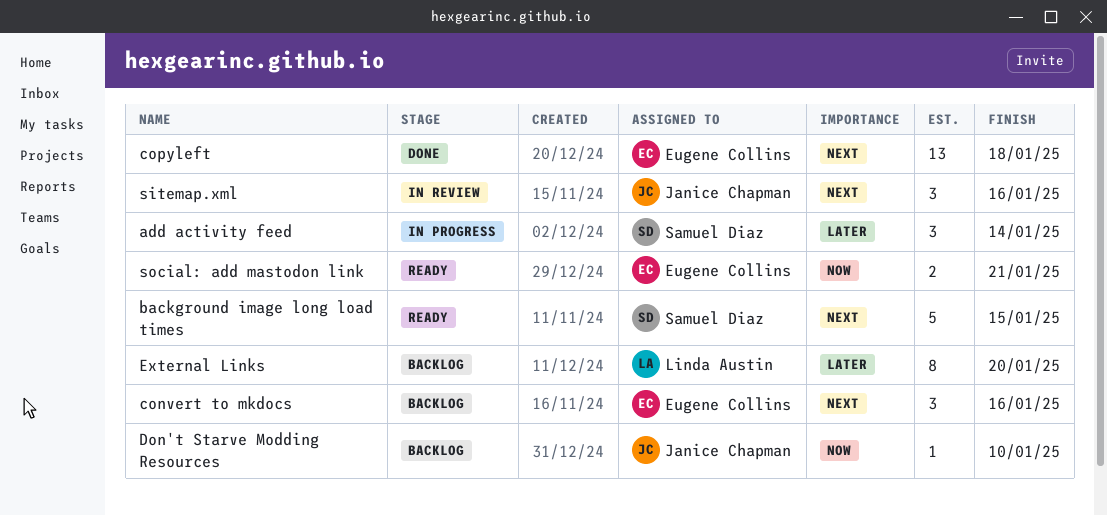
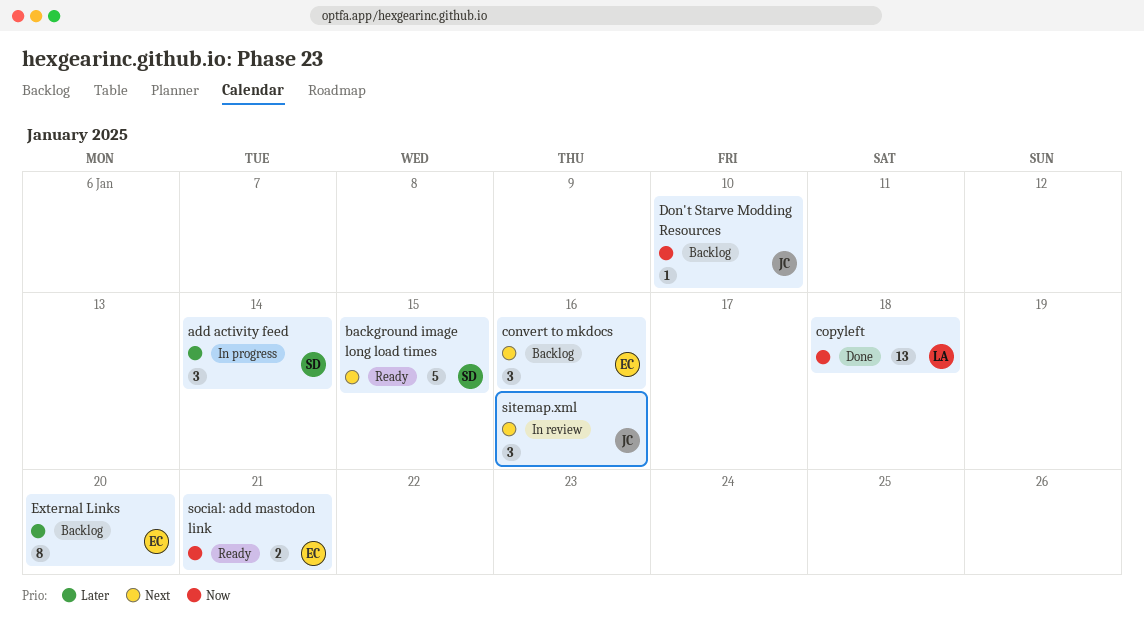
copyleft, owner: Eugene Collins -> Linda Austin
copyleft, priority: Next -> Now
External Links, owner: Linda Austin -> Eugene Collins

